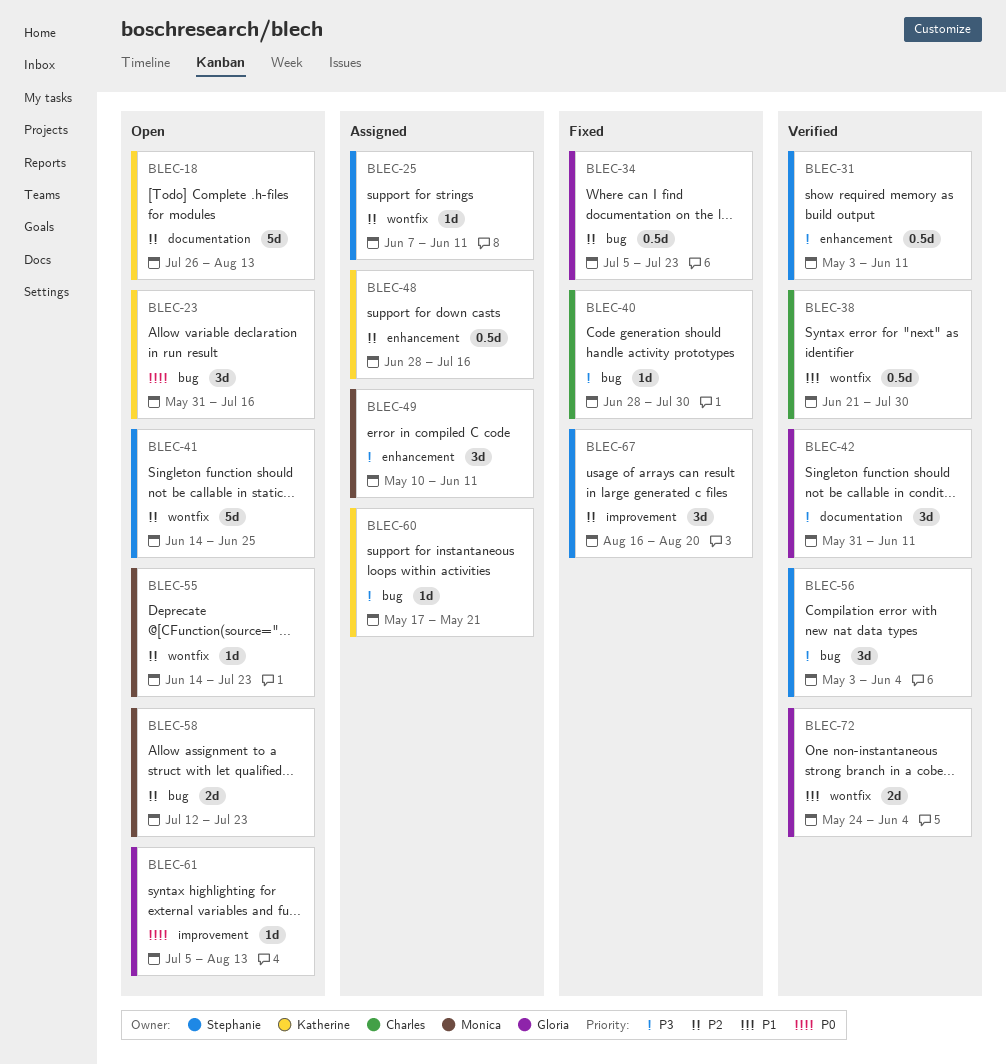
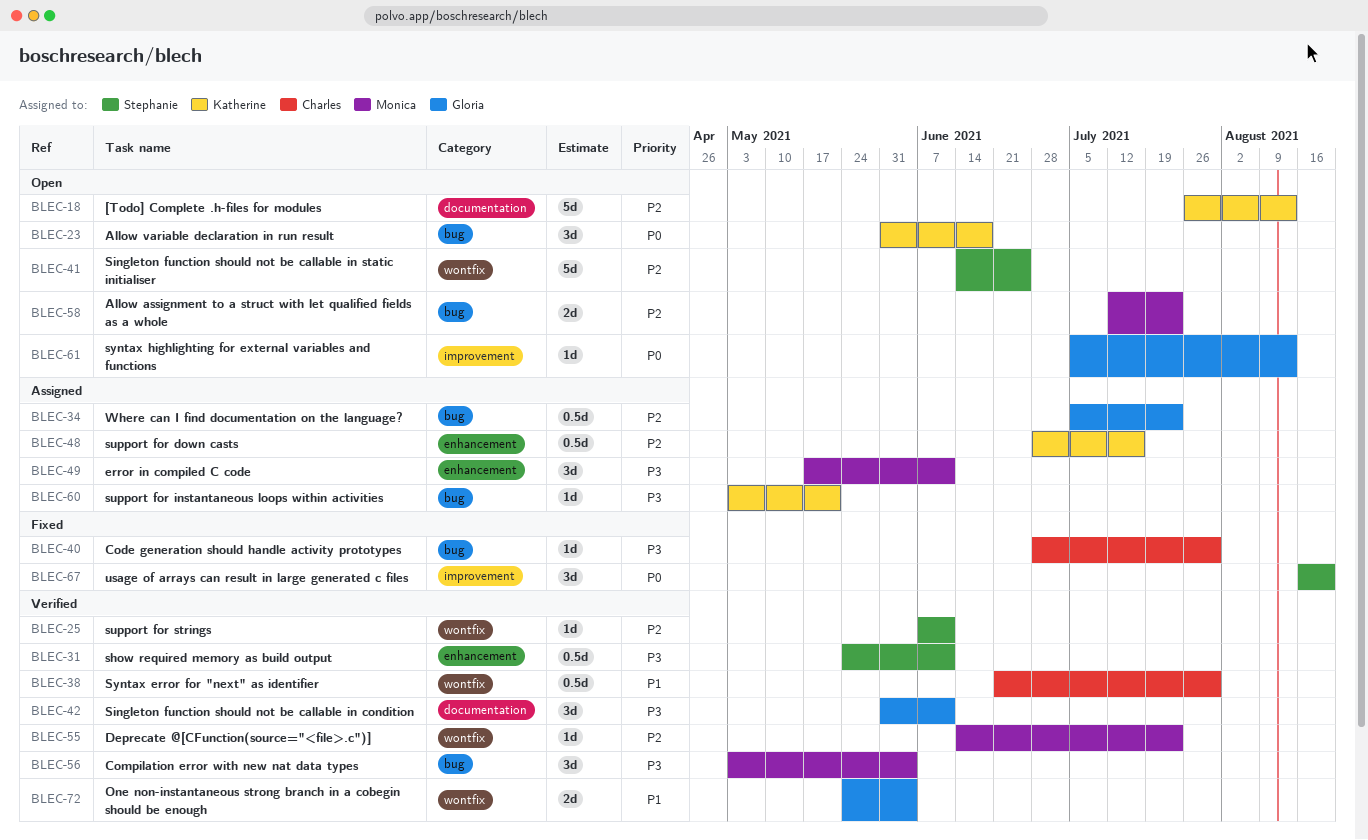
BLEC-23, due: Jul 16 -> Jun 18
BLEC-25, status: Assigned -> Verified
BLEC-31, start: May 3 -> May 24
BLEC-34, status: Fixed -> Assigned
BLEC-49, start: May 10 -> May 17
BLEC-55, status: Open -> Verified
BLEC-56, owner: Stephanie -> Monica
BLEC-60, start: May 17 -> May 3
BLEC-67, priority: P2 -> P0

